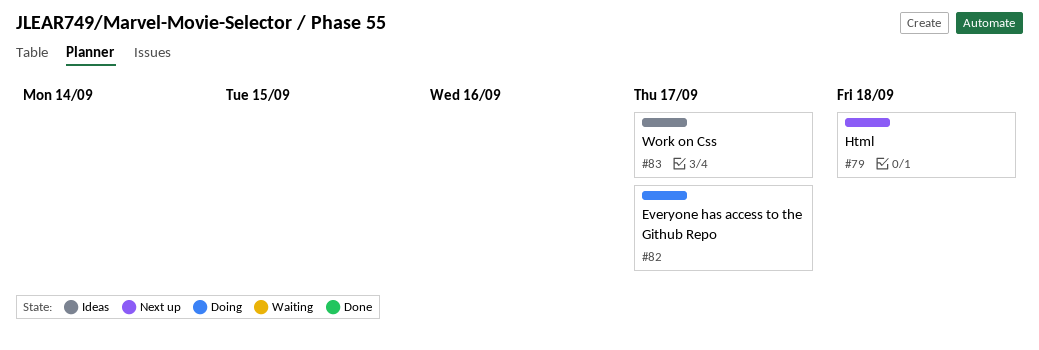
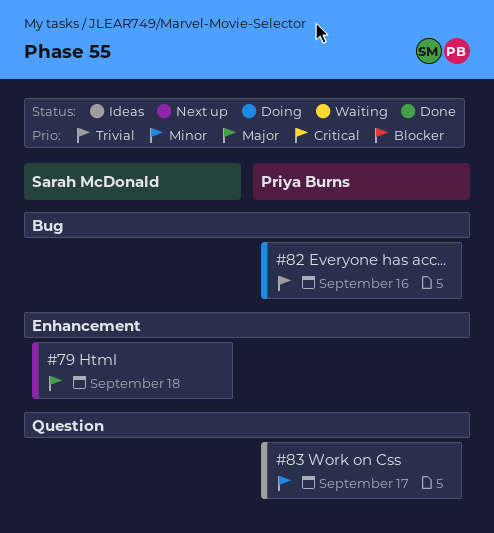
#82, due: Sep 17 -> Sep 16

